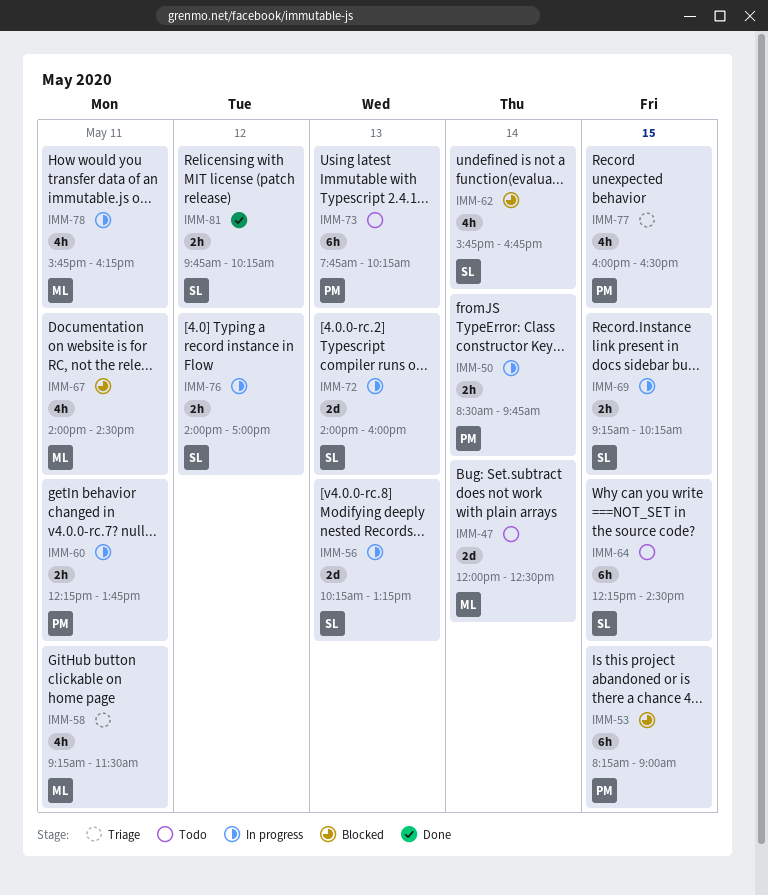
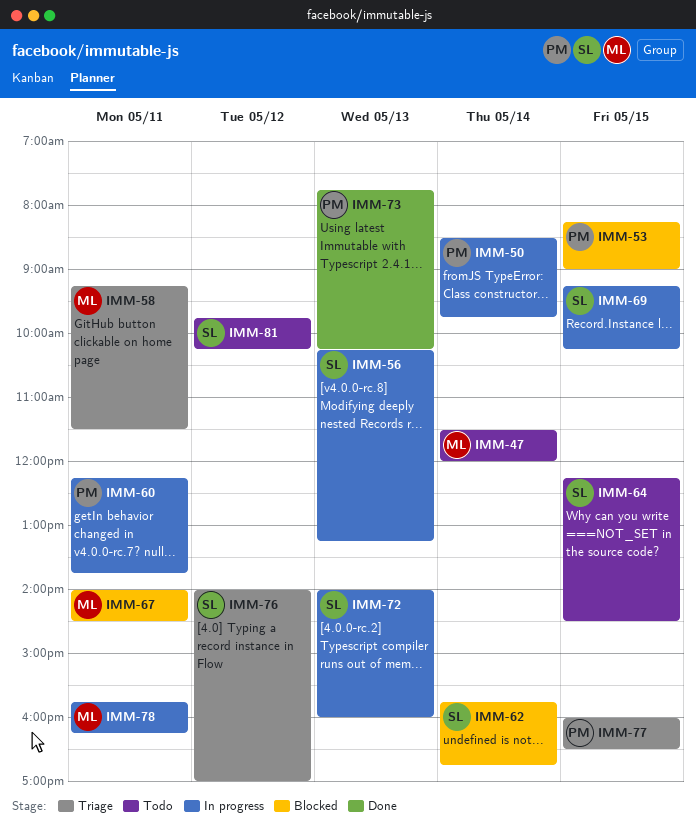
IMM-47, begins: 12:00 -> 11:30
IMM-47, ends: 12:30 -> 12:00
IMM-73, status: Todo -> Done
IMM-76, status: In progress -> Triage
IMM-81, status: Done -> Todo

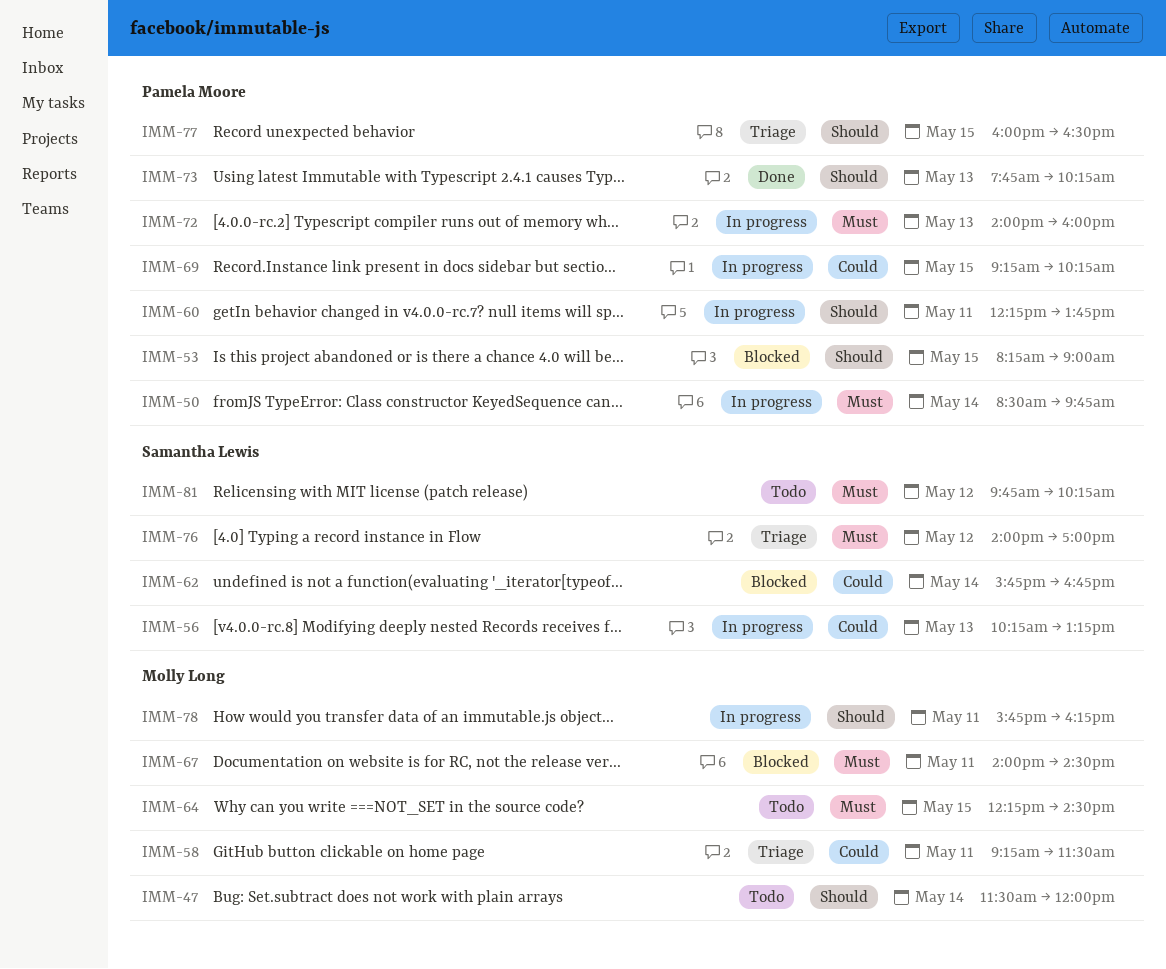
IMM-64, owner: Samantha Lewis -> Molly Long
IMM-69, owner: Samantha Lewis -> Pamela Moore
IMM-72, owner: Samantha Lewis -> Pamela Moore

